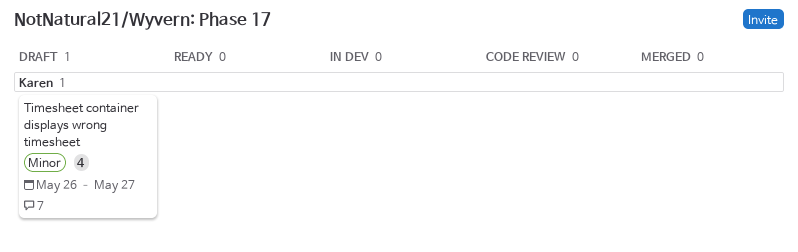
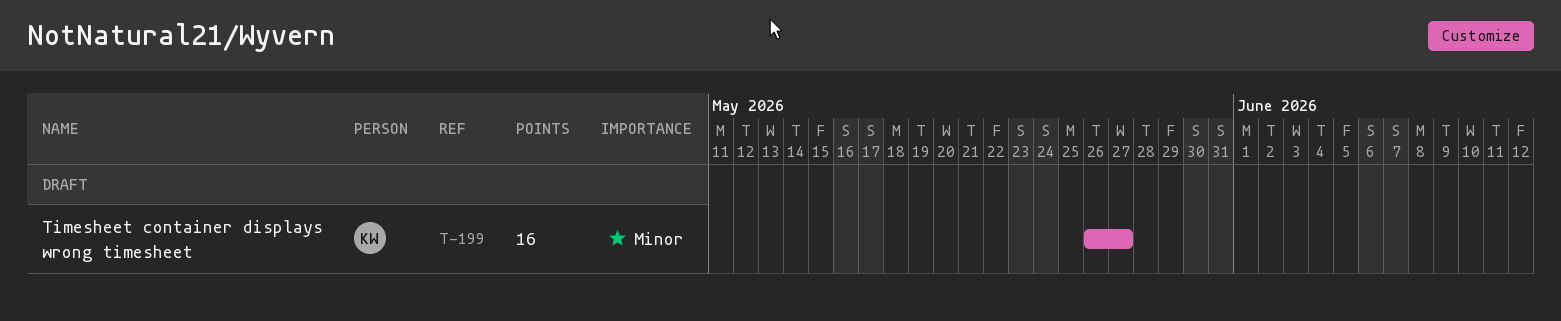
Timesheet container displays wrong timesheet, estimate: 4 -> 16

